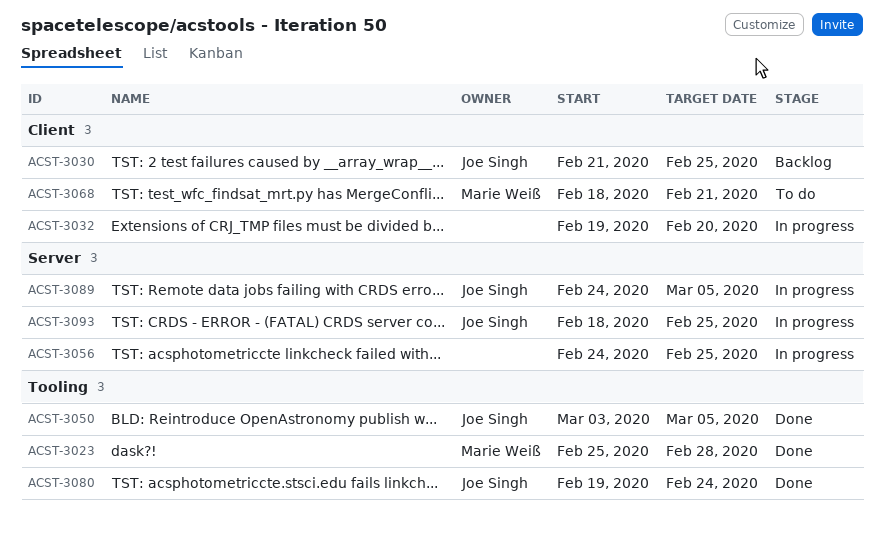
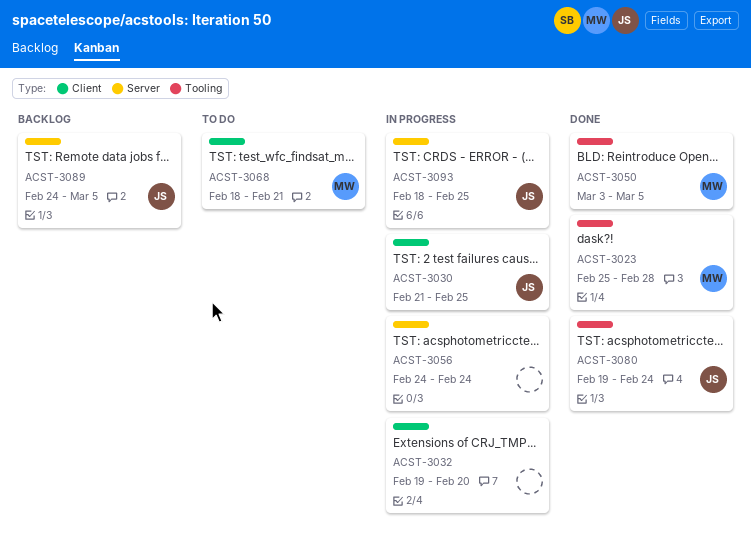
ACST-3030, status: Backlog -> In progress
ACST-3050, owner: Joe Singh -> Marie Weiß
ACST-3056, due: Feb 25 -> Feb 24
ACST-3089, status: In progress -> Backlog

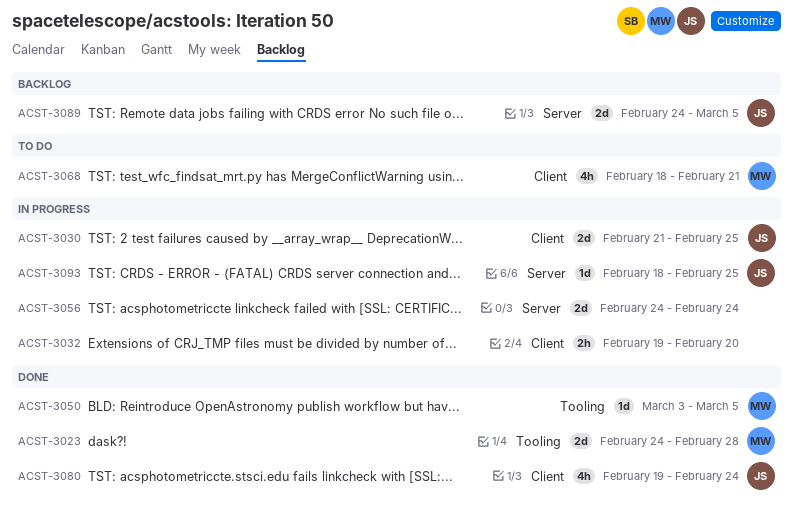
ACST-3023, start: Feb 25 -> Feb 24
ACST-3080, label: Tooling -> Client

